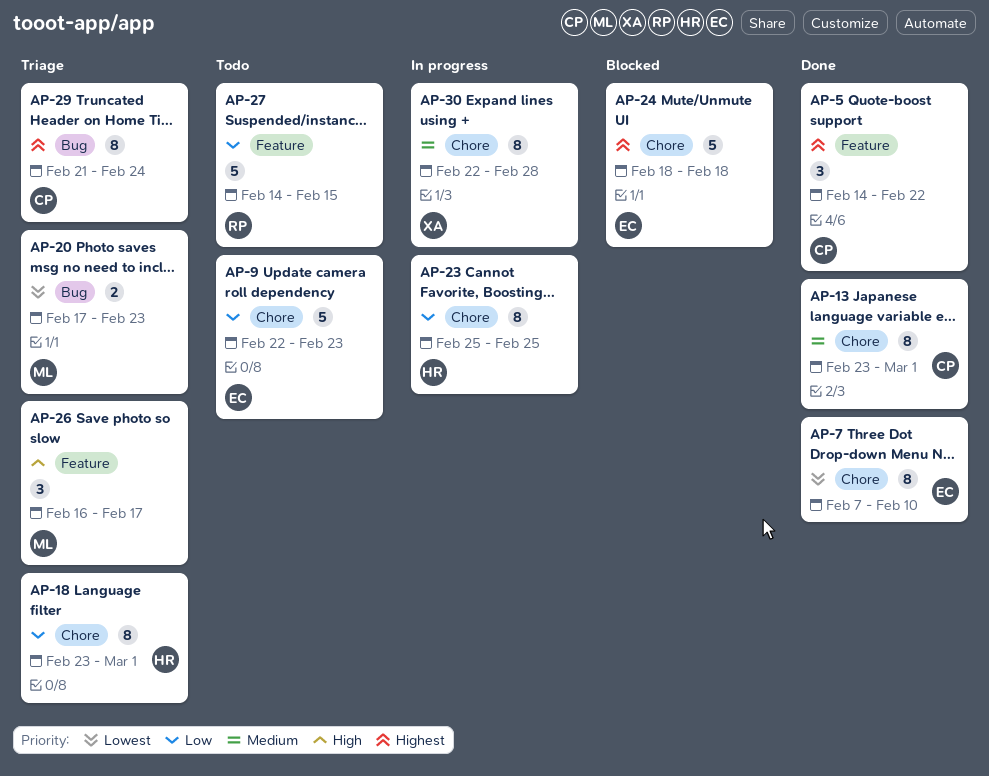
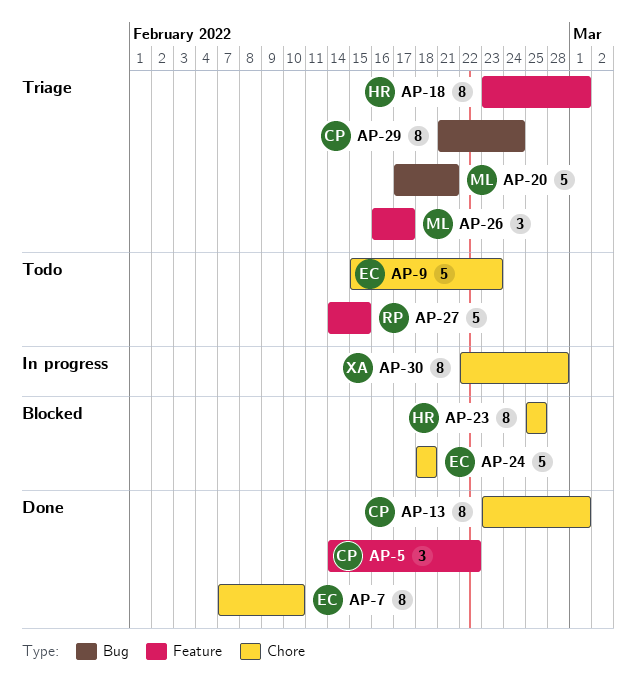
AP-9, start: Feb 22 -> Feb 15
AP-18, label: Chore -> Feature
AP-20, estimate: 2 -> 5
AP-20, due: Feb 23 -> Feb 21
AP-23, status: In progress -> Blocked

